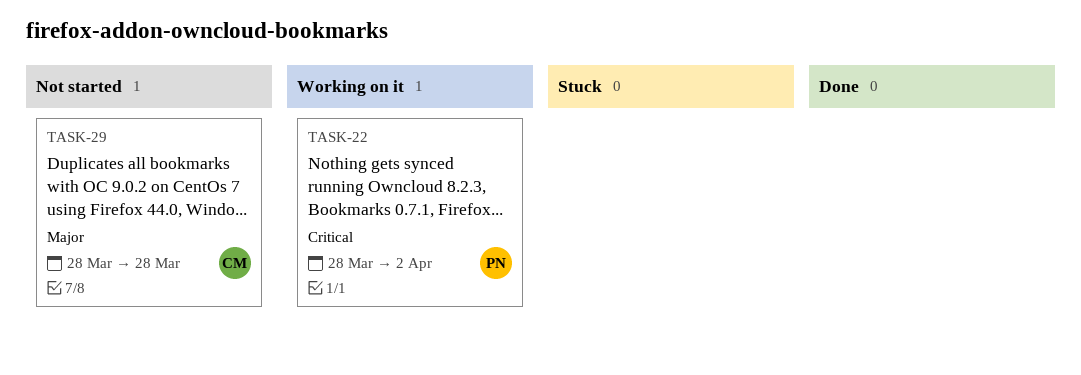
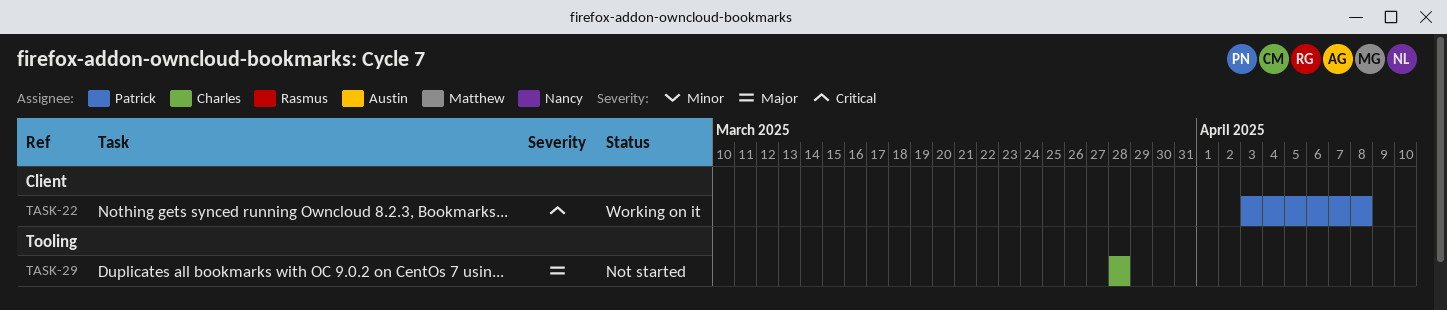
TASK-22, start: Mar 28 -> Apr 3
TASK-22, due: Apr 2 -> Apr 8

